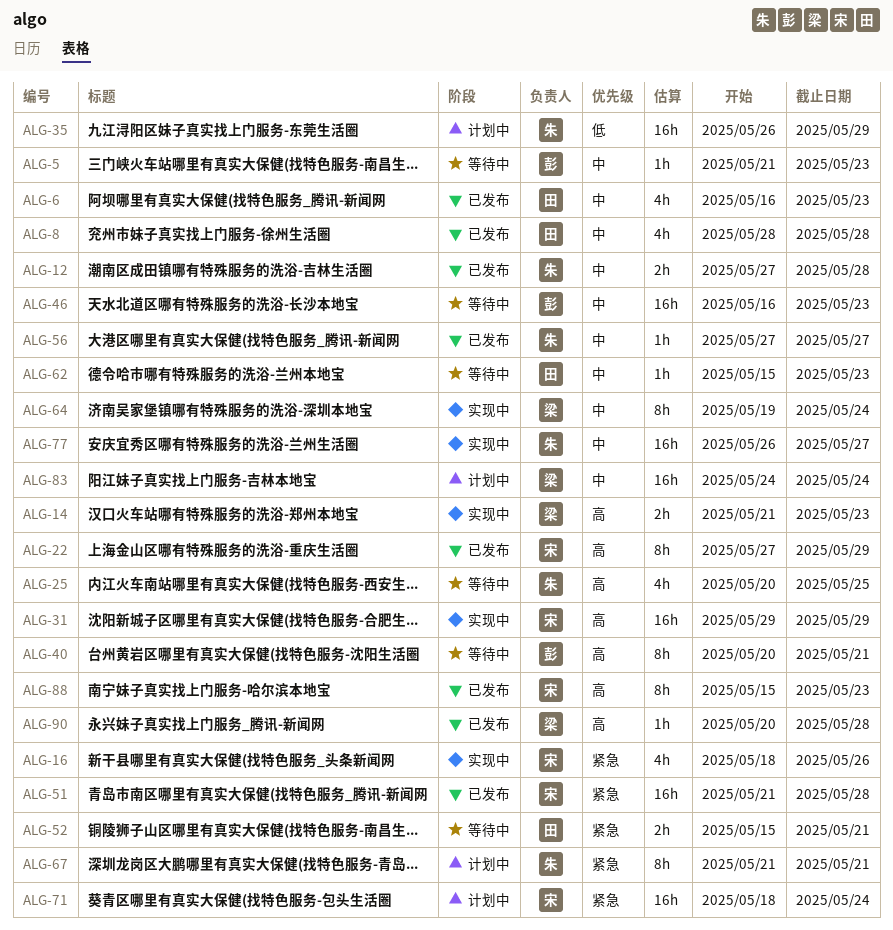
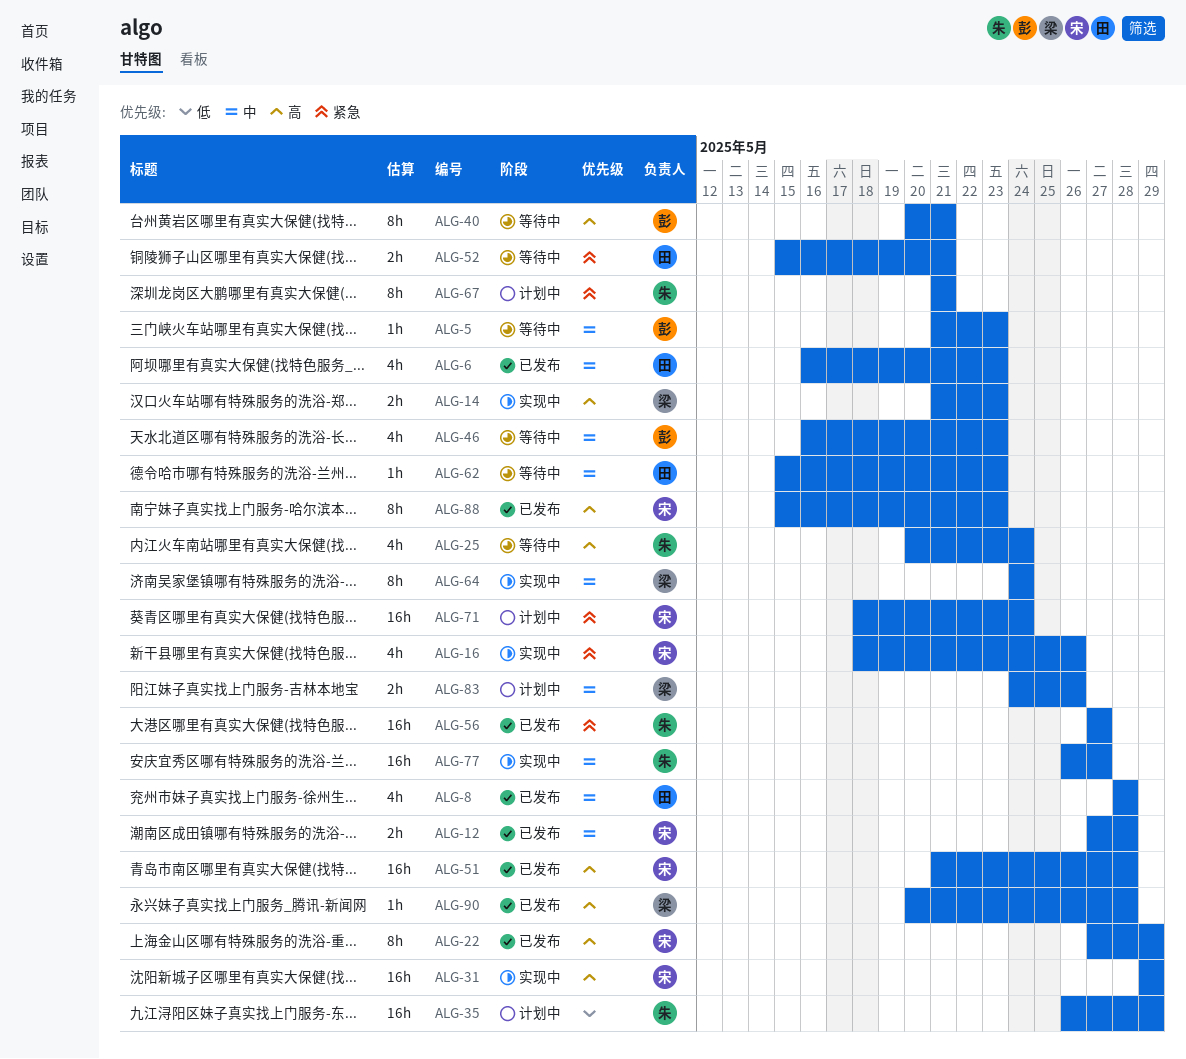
ALG-12, owner: 朱 -> 宋
ALG-25, due: May 25 -> May 24
ALG-46, estimate: 16h -> 4h
ALG-51, priority: 紧急 -> 高
ALG-56, priority: 中 -> 紧急
ALG-56, estimate: 1h -> 16h
ALG-64, start: May 19 -> May 24
ALG-83, estimate: 16h -> 2h
ALG-83, due: May 24 -> May 26

